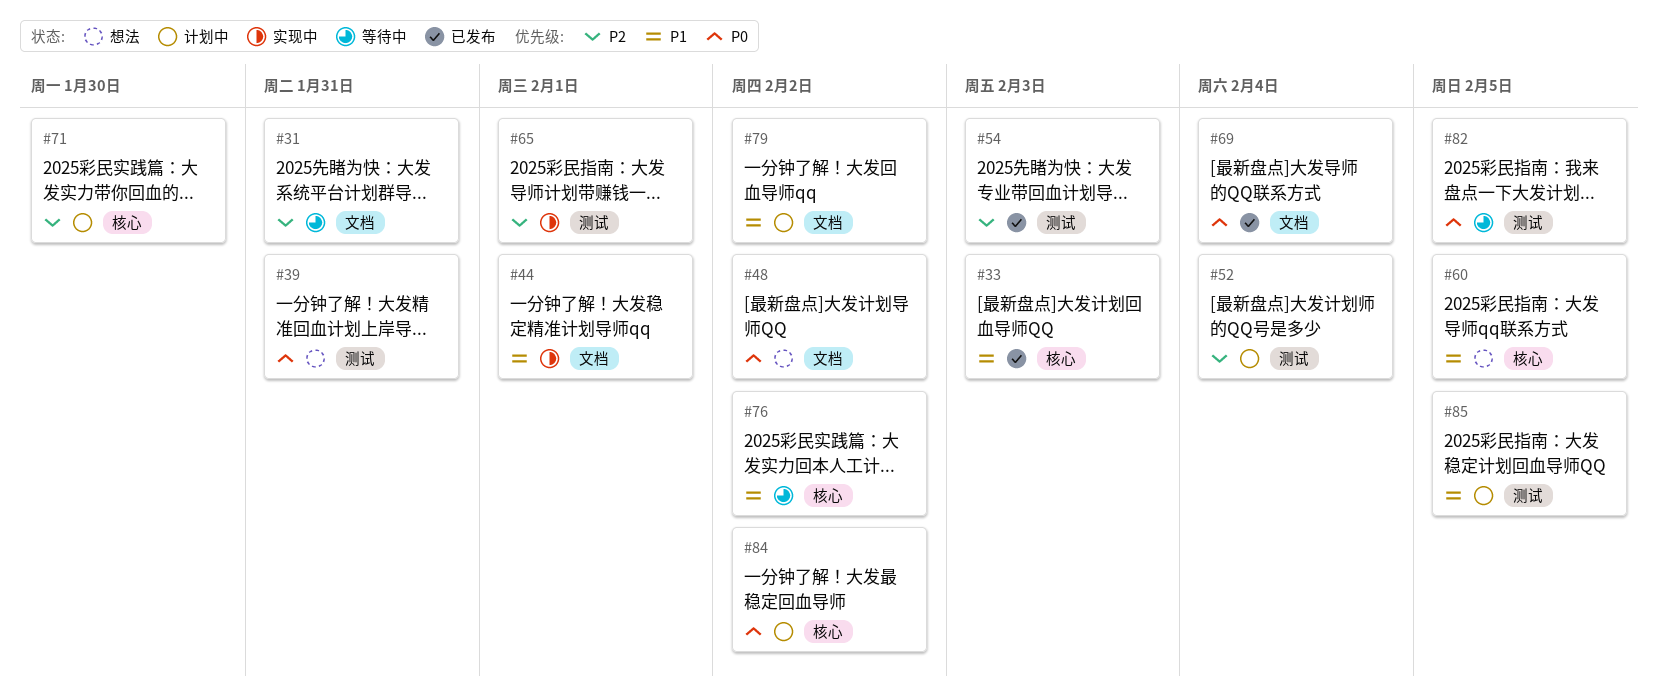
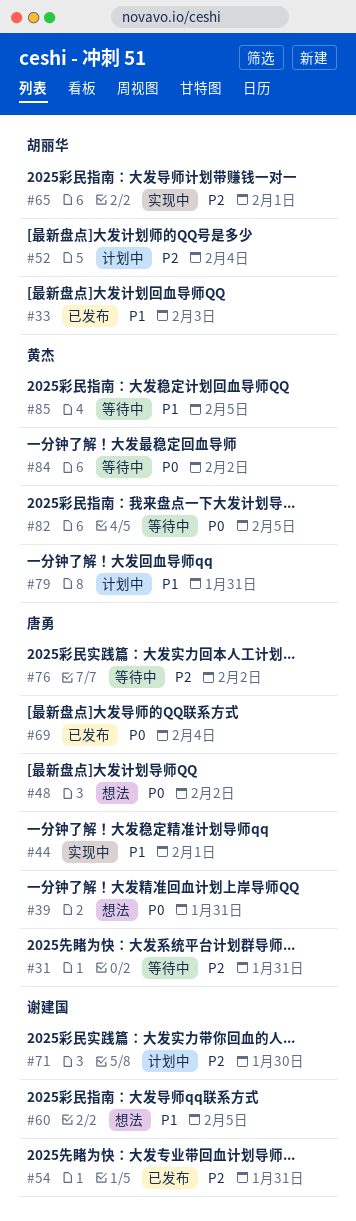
#54, due: Feb 3 -> Jan 31
#76, priority: P1 -> P2
#79, due: Feb 2 -> Jan 31
#84, status: 计划中 -> 等待中
#85, status: 计划中 -> 等待中

